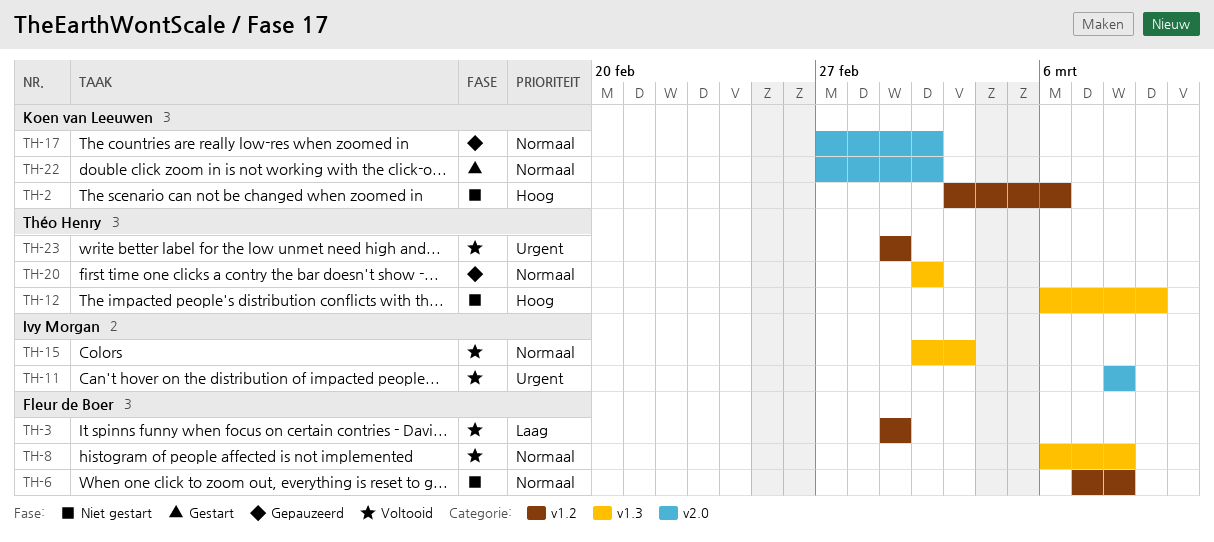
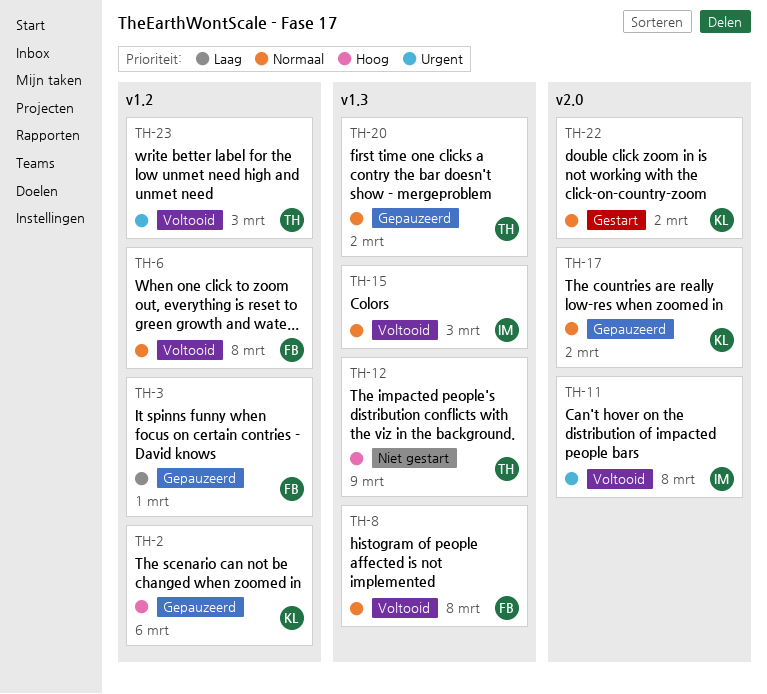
TH-2, status: Niet gestart -> Gepauzeerd
TH-3, status: Voltooid -> Gepauzeerd
TH-6, status: Niet gestart -> Voltooid
TH-23, due: Mar 1 -> Mar 3

